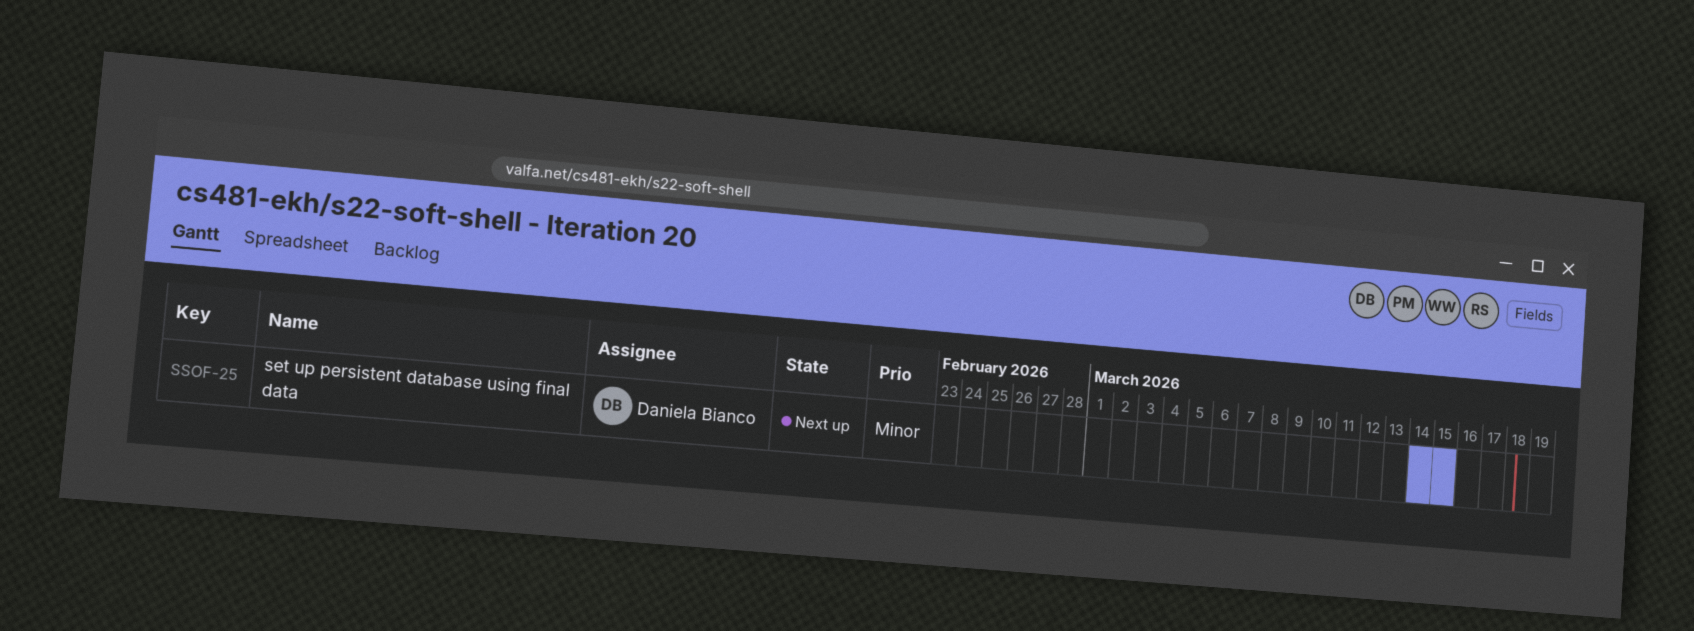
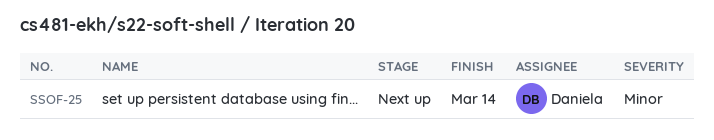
SSOF-25, due: Mar 15 -> Mar 14

